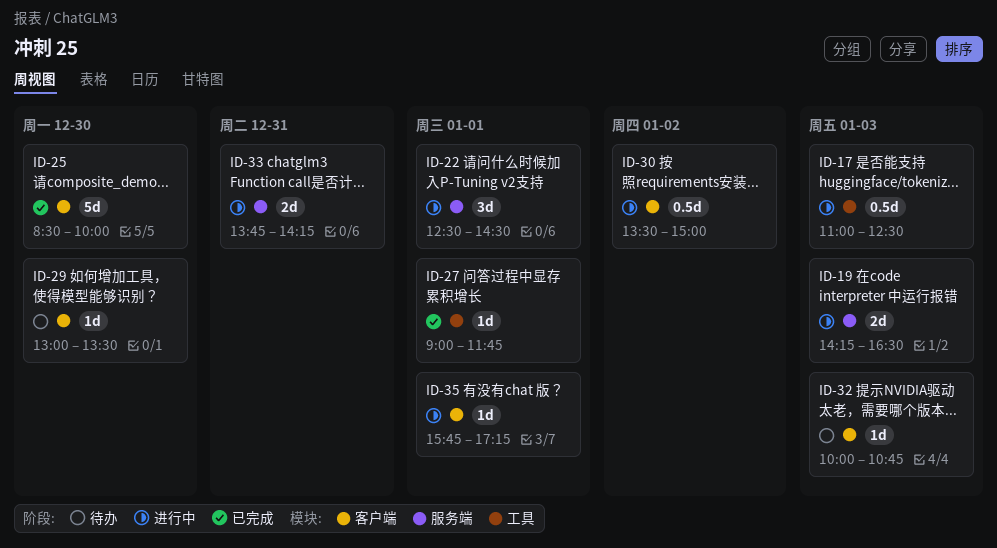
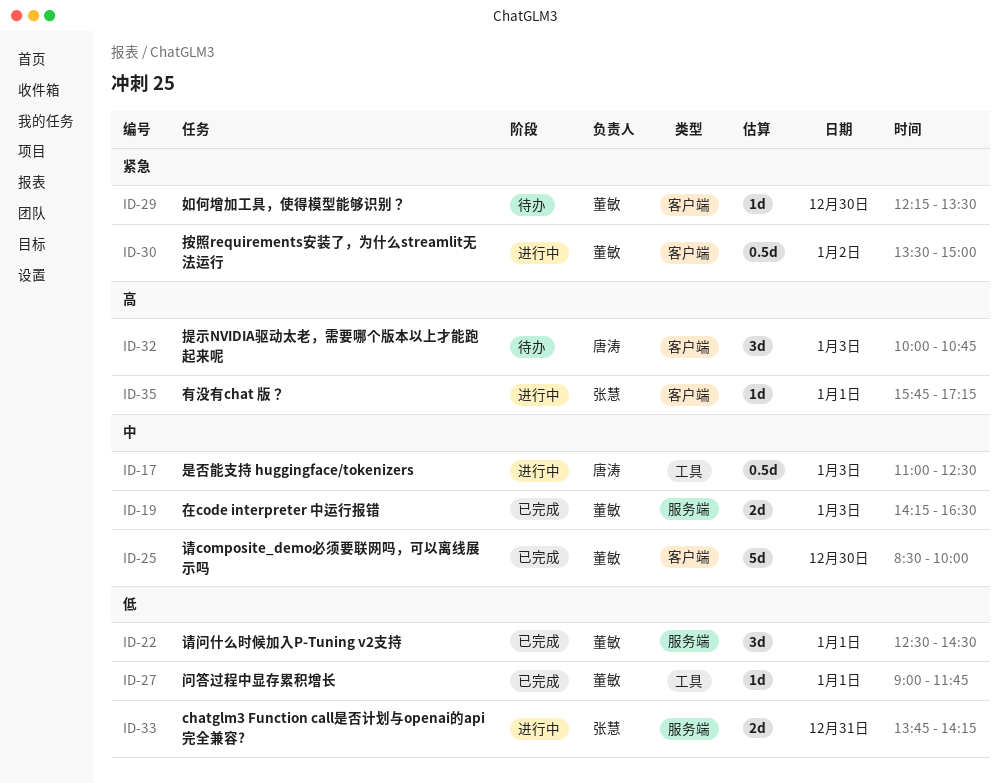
ID-19, status: 进行中 -> 已完成
ID-22, status: 进行中 -> 已完成
ID-29, begins: 13:00 -> 12:15
ID-32, estimate: 1d -> 3d

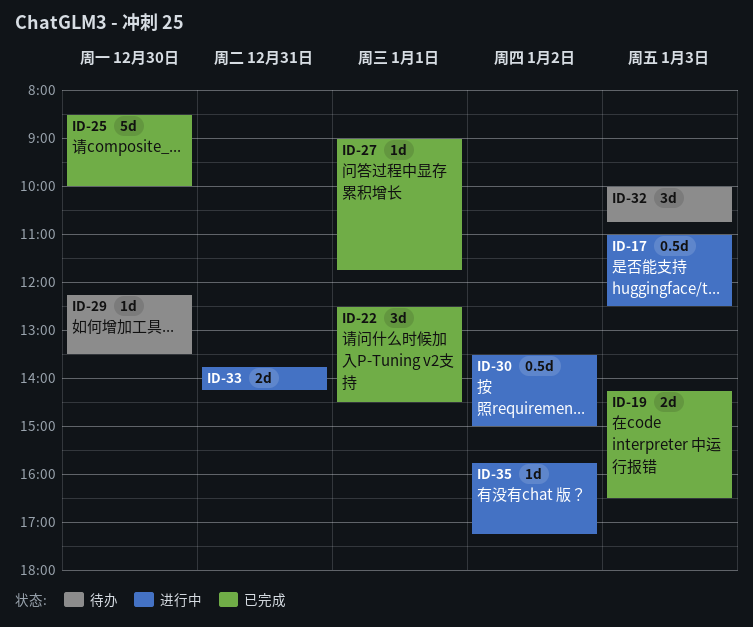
ID-35, day: Jan 1 -> Jan 2

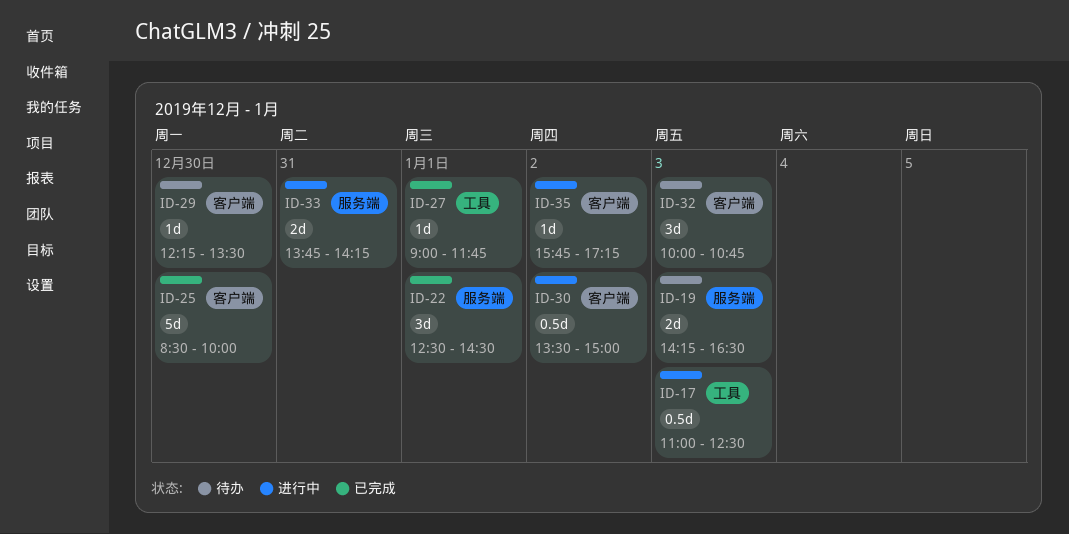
ID-19, status: 已完成 -> 待办

